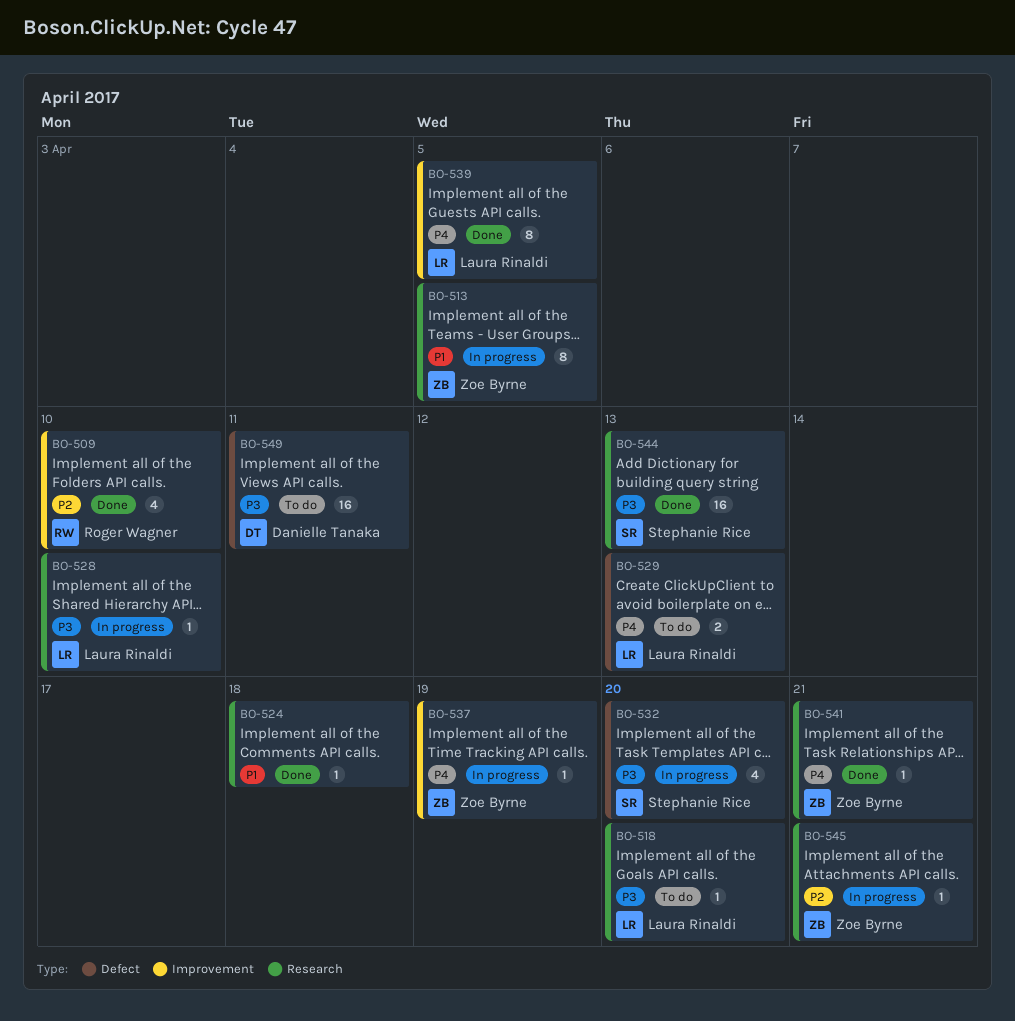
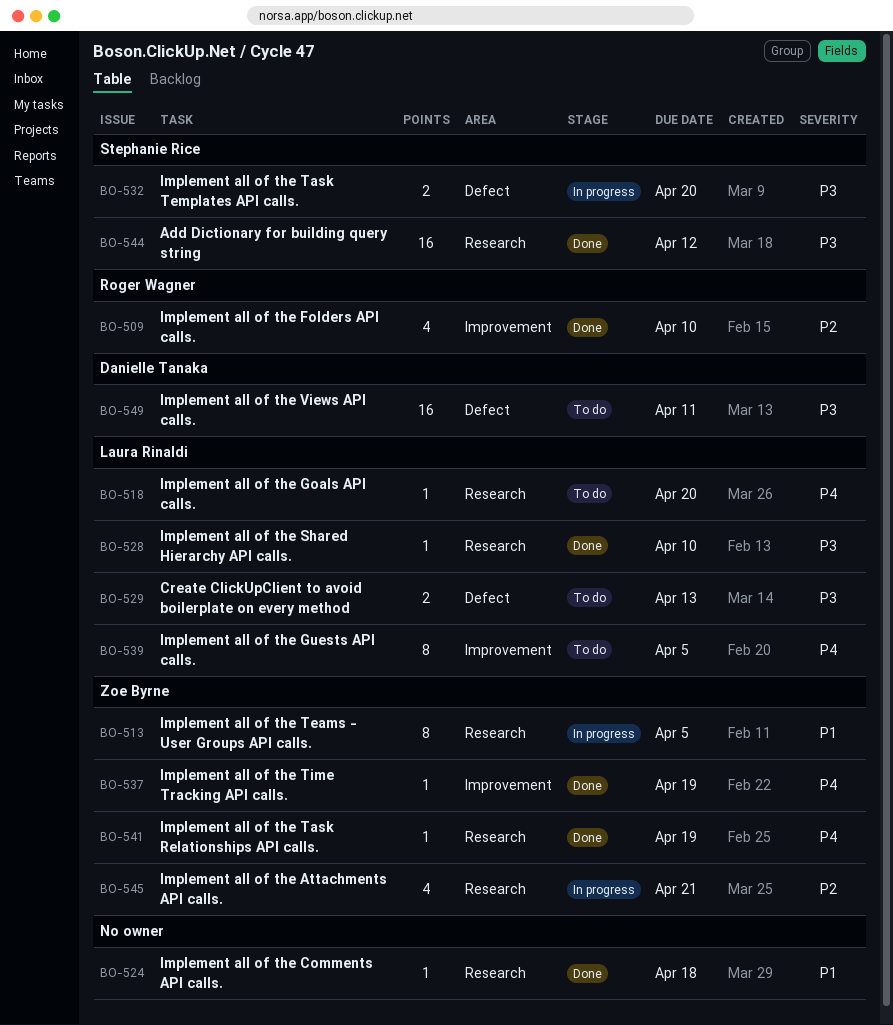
BO-518, priority: P3 -> P4
BO-528, status: In progress -> Done
BO-529, priority: P4 -> P3
BO-532, estimate: 4 -> 2
BO-537, status: In progress -> Done
BO-539, status: Done -> To do
BO-541, due: Apr 21 -> Apr 19
BO-544, due: Apr 13 -> Apr 12
BO-545, estimate: 1 -> 4

